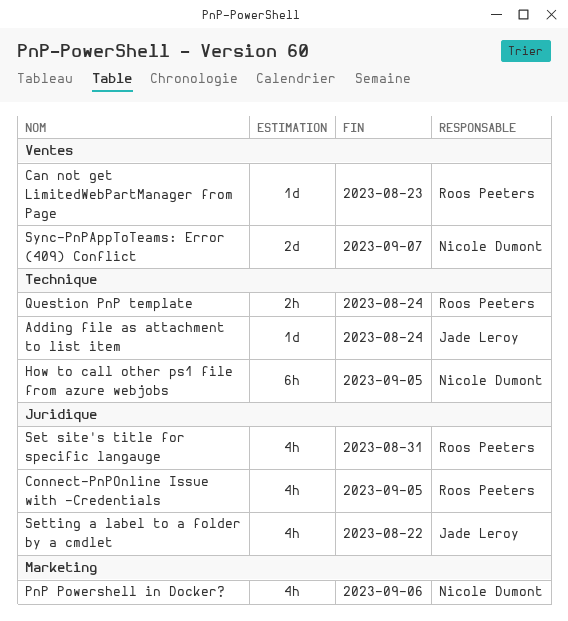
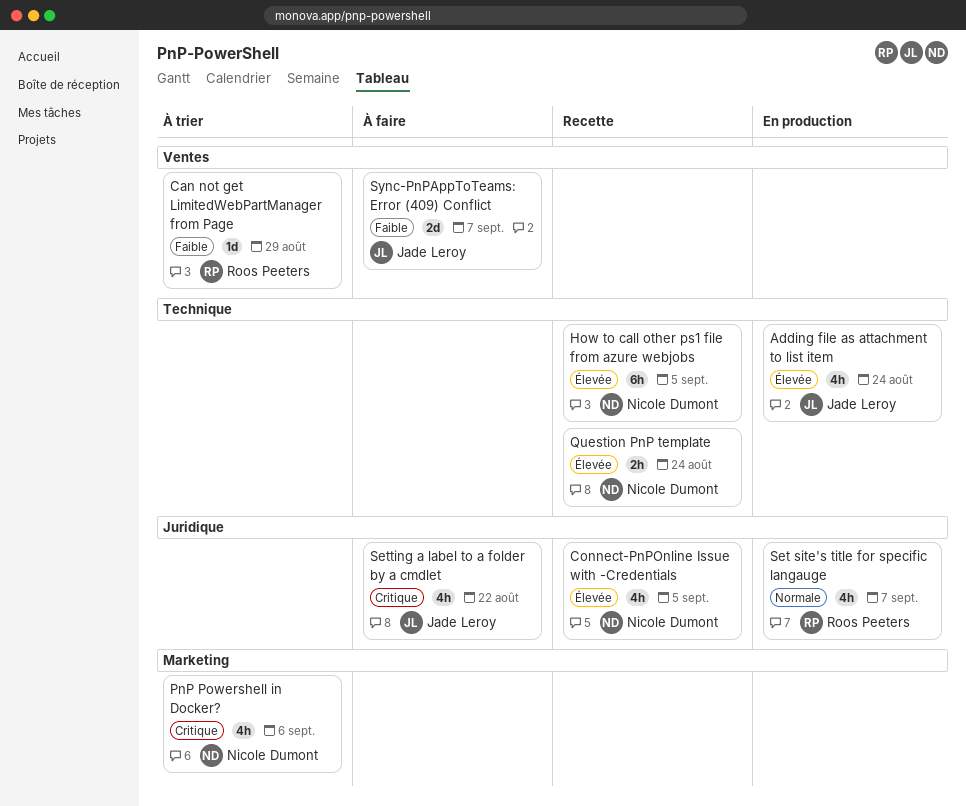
Adding file as attachment to list item, estimate: 1d -> 4h
Can not get LimitedWebPartManager from Page, due: Aug 23 -> Aug 29
Connect-PnPOnline Issue with -Credentials, owner: Roos Peeters -> Nicole Dumont
Question PnP template, owner: Roos Peeters -> Nicole Dumont
Set site's title for specific langauge, due: Aug 31 -> Sep 7
Sync-PnPAppToTeams: Error (409) Conflict, owner: Nicole Dumont -> Jade Leroy

